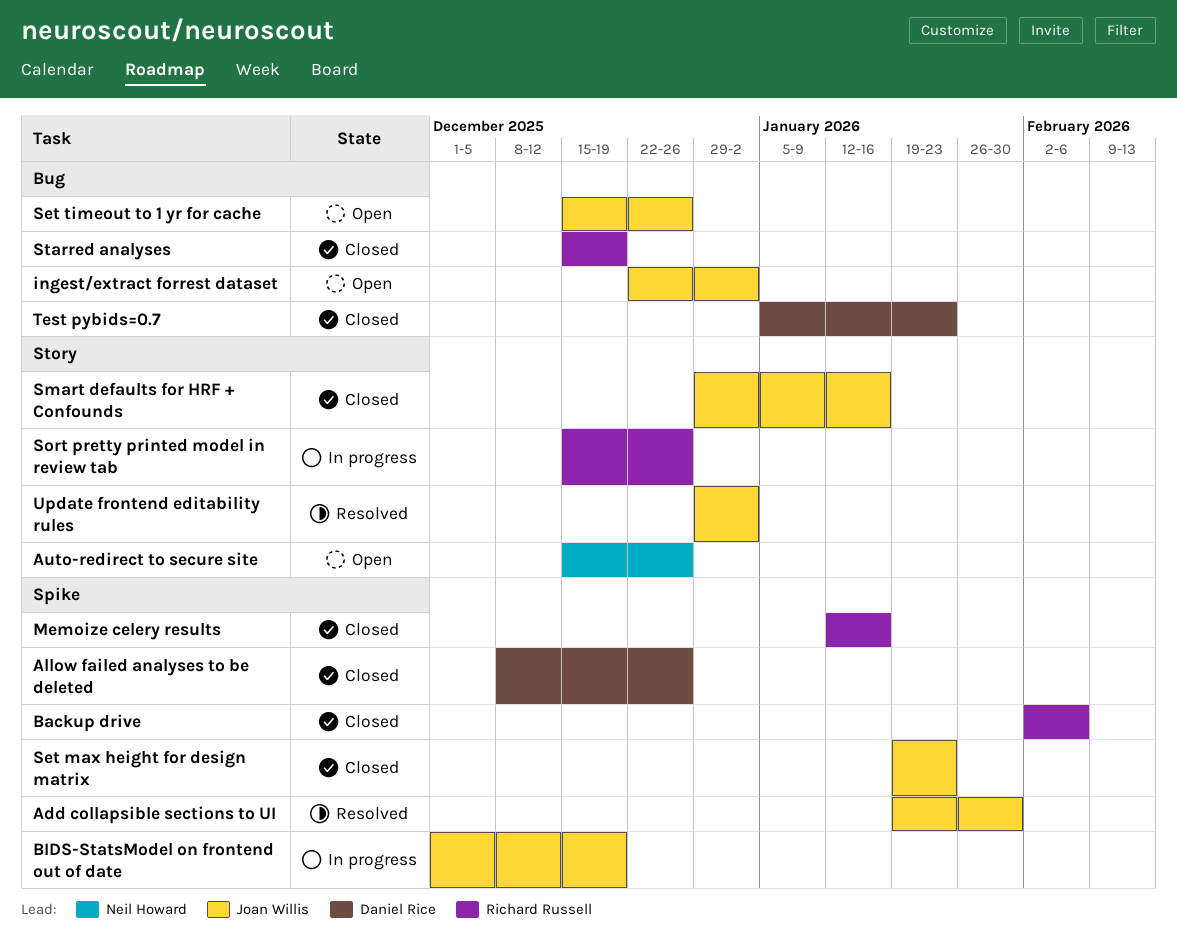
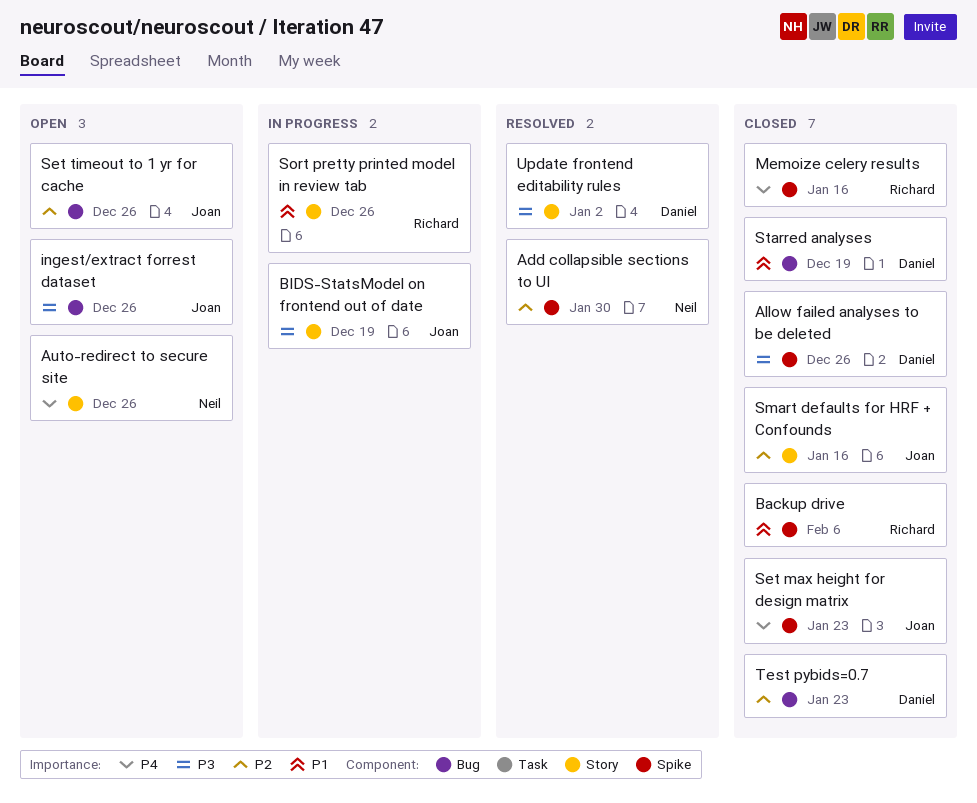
Add collapsible sections to UI, owner: Joan Willis -> Neil Howard
BIDS-StatsModel on frontend out of date, label: Spike -> Story
ingest/extract forrest dataset, due: Jan 2 -> Dec 26
Starred analyses, owner: Richard Russell -> Daniel Rice
Update frontend editability rules, owner: Joan Willis -> Daniel Rice

